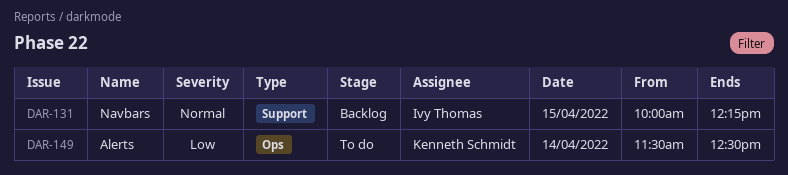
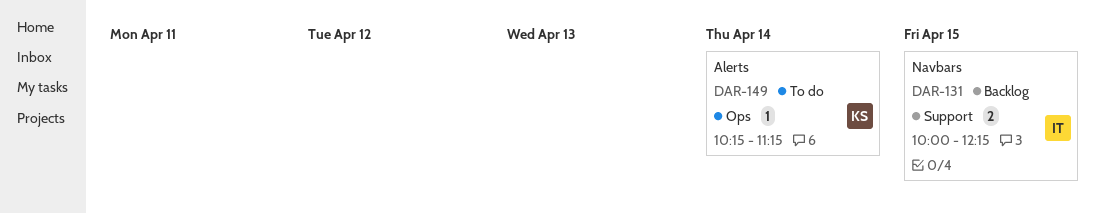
DAR-149, begins: 11:30 -> 10:15
DAR-149, ends: 12:30 -> 11:15

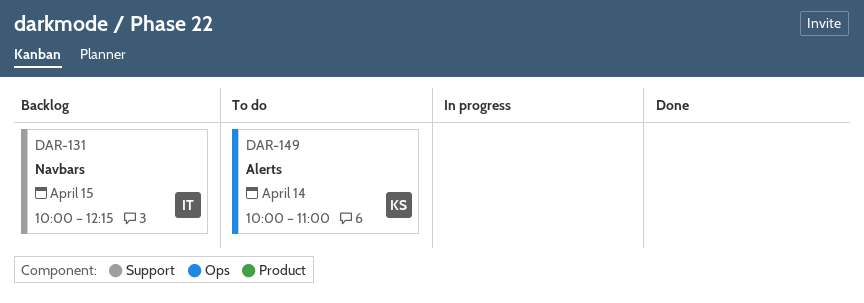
DAR-149, begins: 10:15 -> 10:00
DAR-149, ends: 11:15 -> 11:00

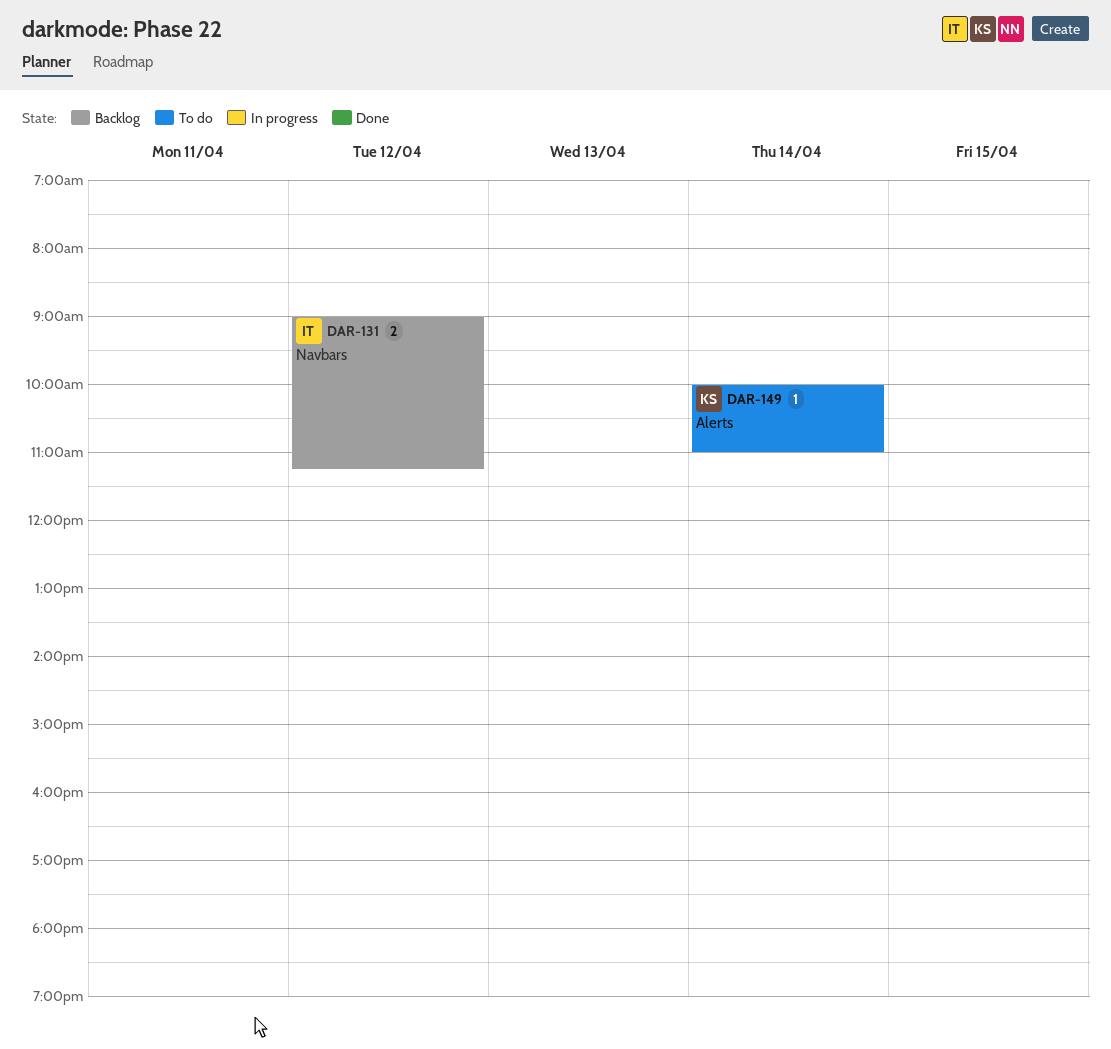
DAR-131, day: Apr 15 -> Apr 12
DAR-131, begins: 10:00 -> 09:00
DAR-131, ends: 12:15 -> 11:15

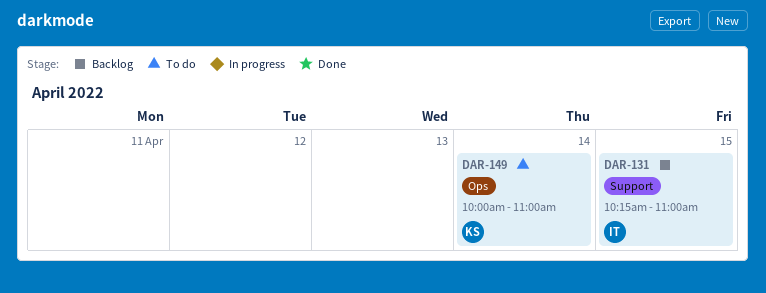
DAR-131, day: Apr 12 -> Apr 15
DAR-131, begins: 09:00 -> 10:15
DAR-131, ends: 11:15 -> 11:00

